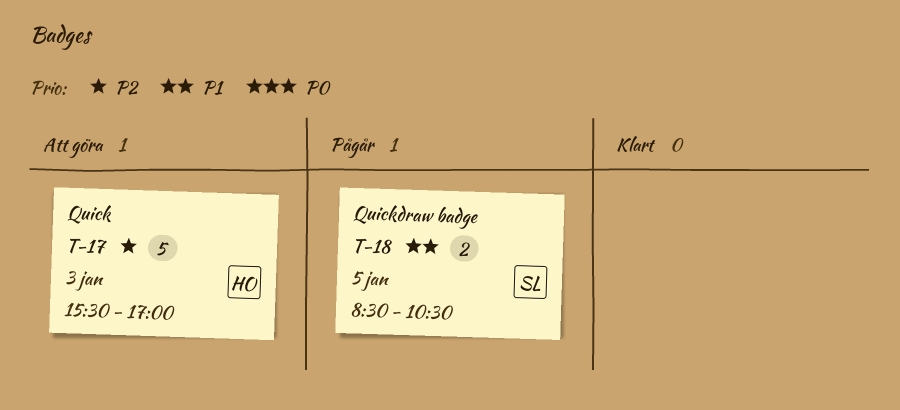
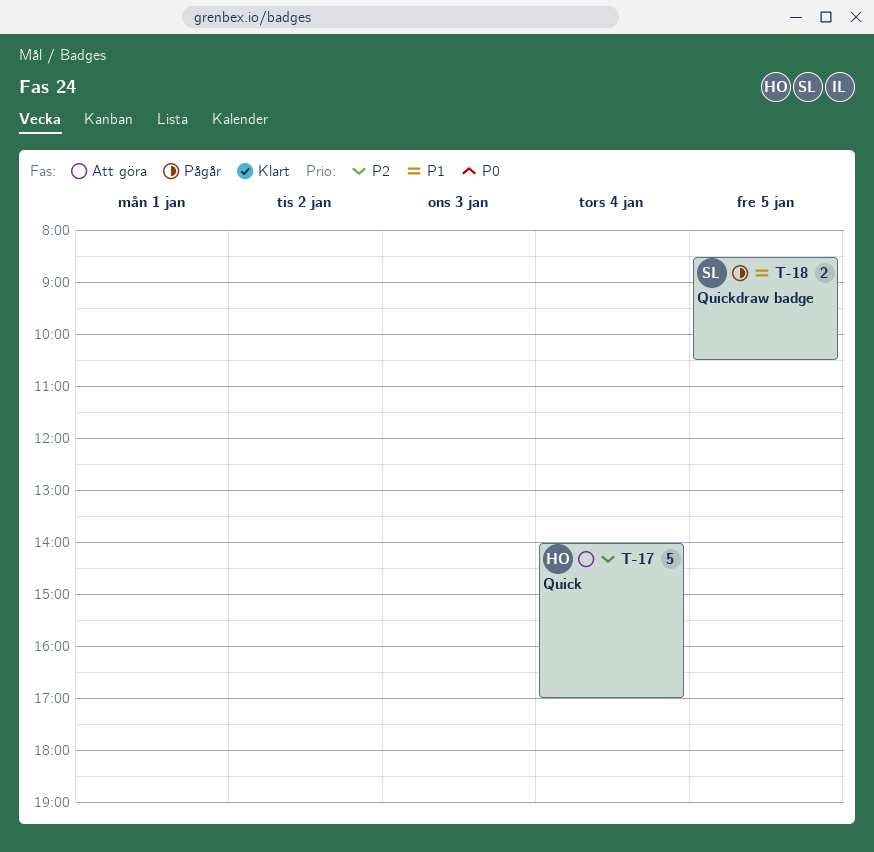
T-17, day: Jan 3 -> Jan 4
T-17, begins: 15:30 -> 14:00

